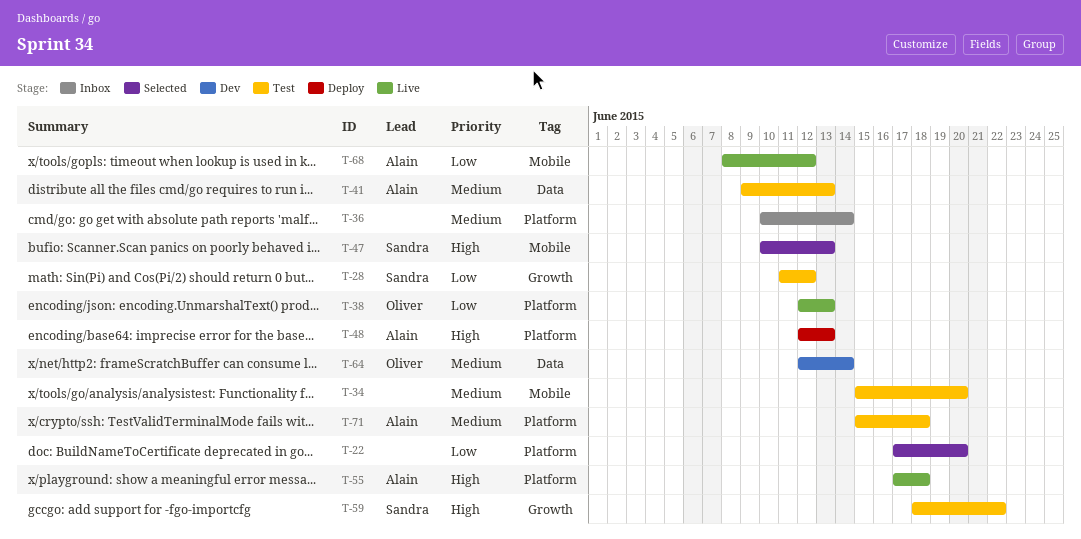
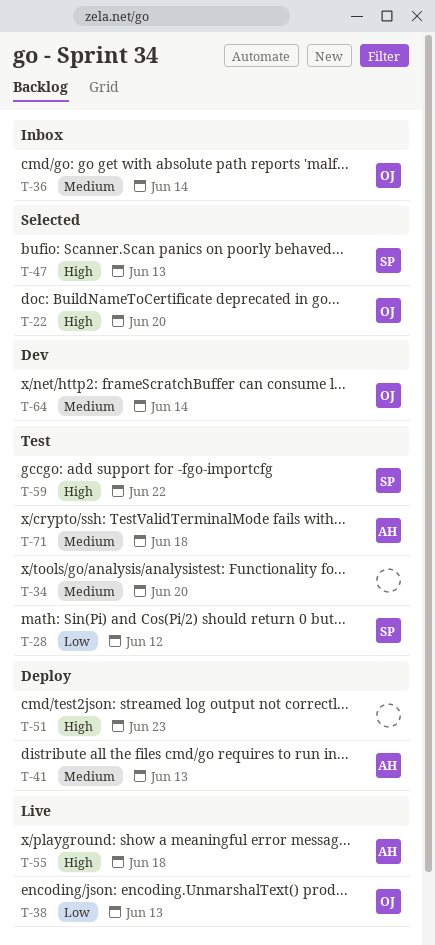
T-22, owner: none -> Oliver
T-22, priority: Low -> High
T-36, owner: none -> Oliver
T-41, status: Test -> Deploy
T-48: present -> none
T-51: none -> present
T-68: present -> none

